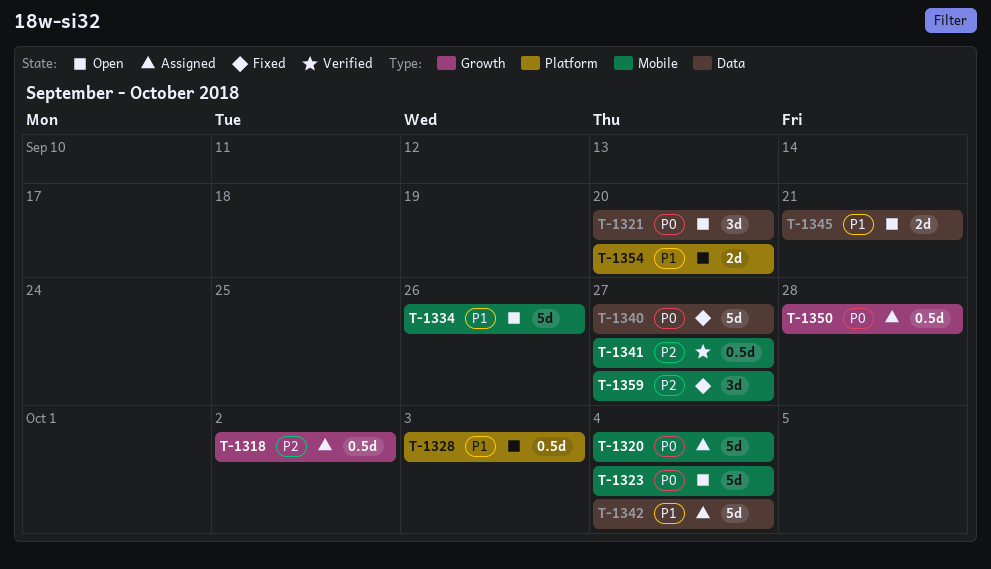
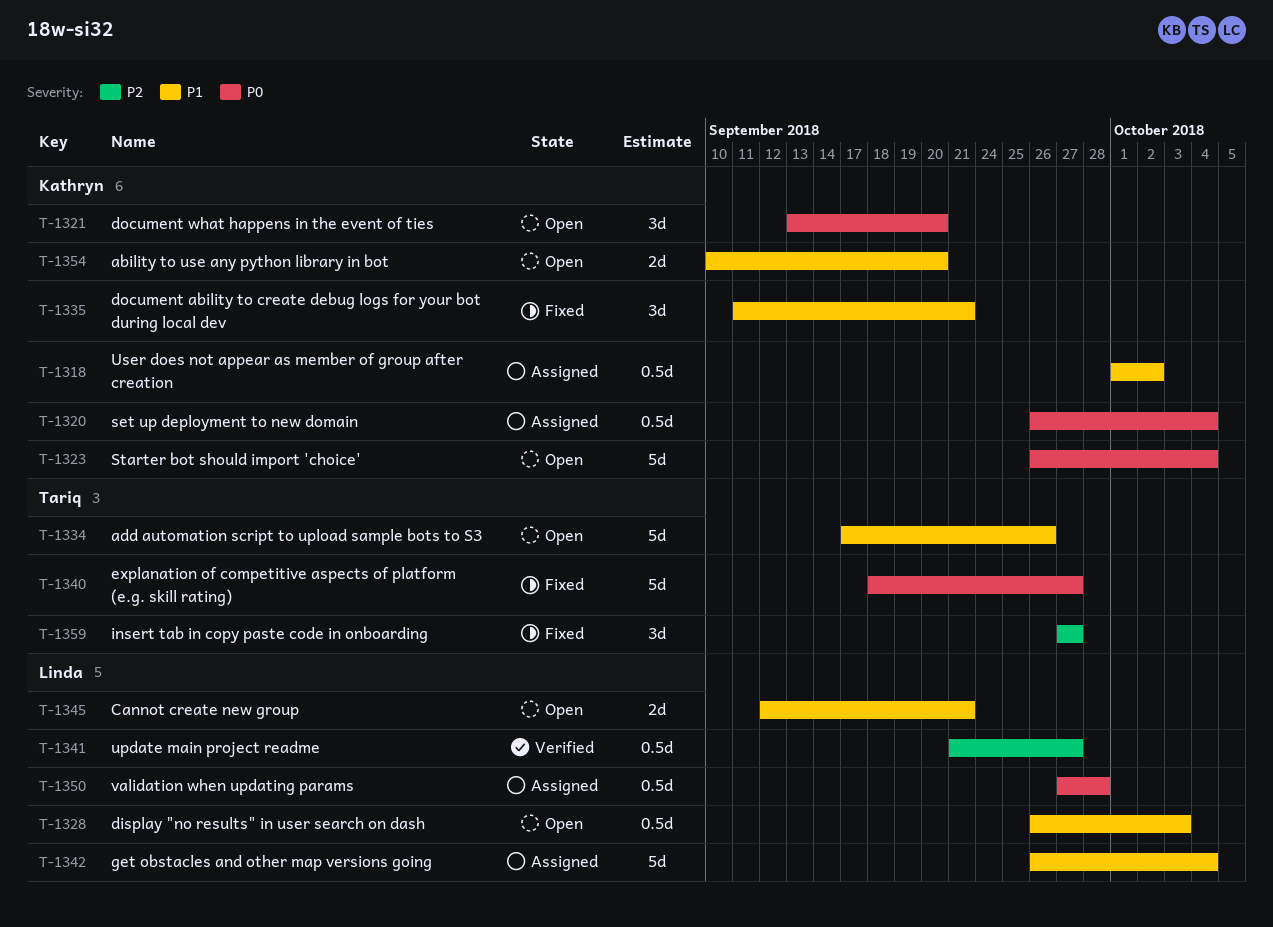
T-1318, priority: P2 -> P1
T-1320, estimate: 5d -> 0.5d
T-1335: none -> present

